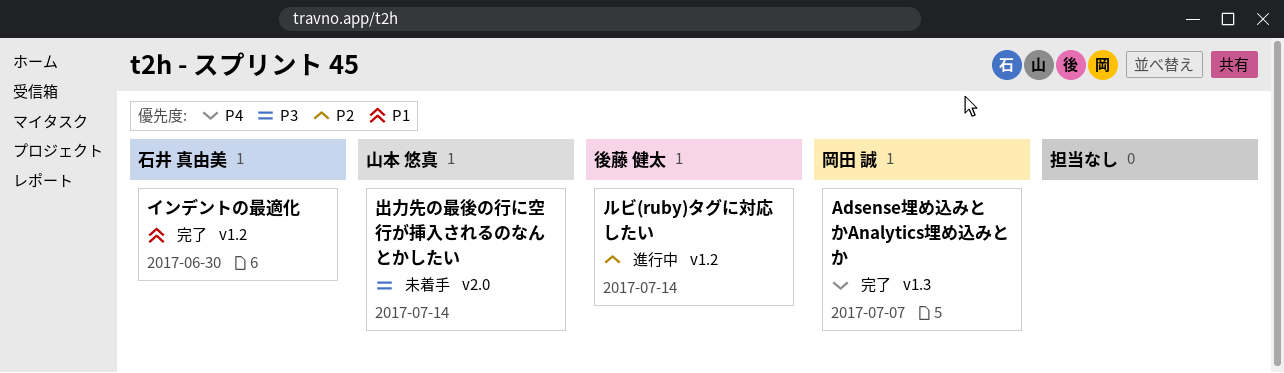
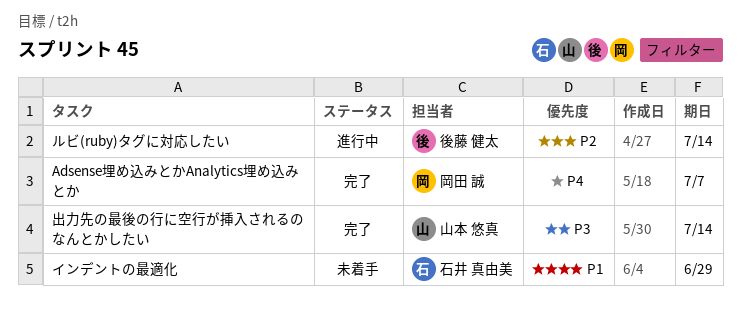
インデントの最適化, status: 完了 -> 未着手
インデントの最適化, due: Jun 30 -> Jun 29
出力先の最後の行に空行が挿入されるのなんとかしたい, status: 未着手 -> 完了

